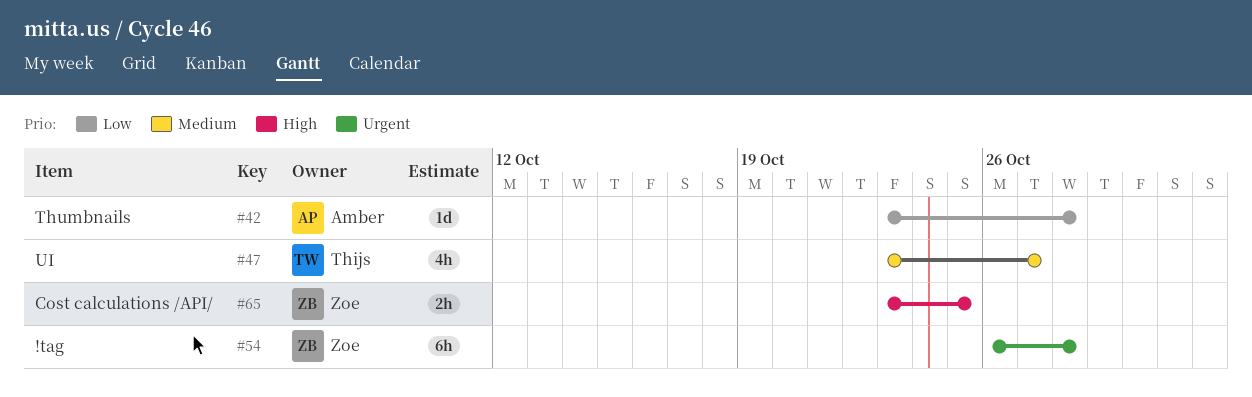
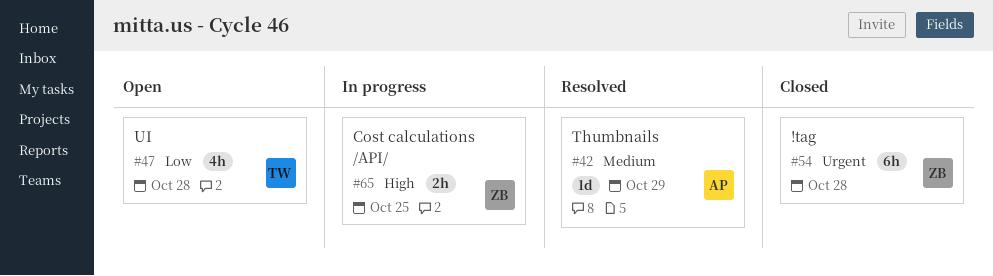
#42, priority: Low -> Medium
#42, due: Oct 28 -> Oct 29
#47, priority: Medium -> Low
#47, due: Oct 27 -> Oct 28

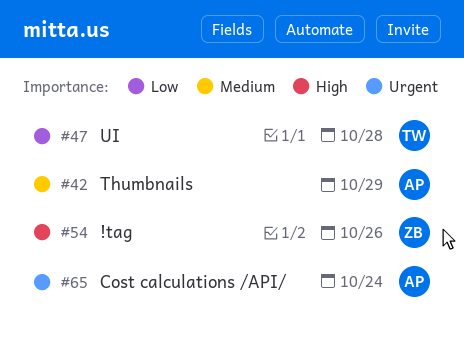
#54, priority: Urgent -> High
#54, due: Oct 28 -> Oct 26
#65, owner: ZB -> AP
#65, priority: High -> Urgent
#65, due: Oct 25 -> Oct 24

